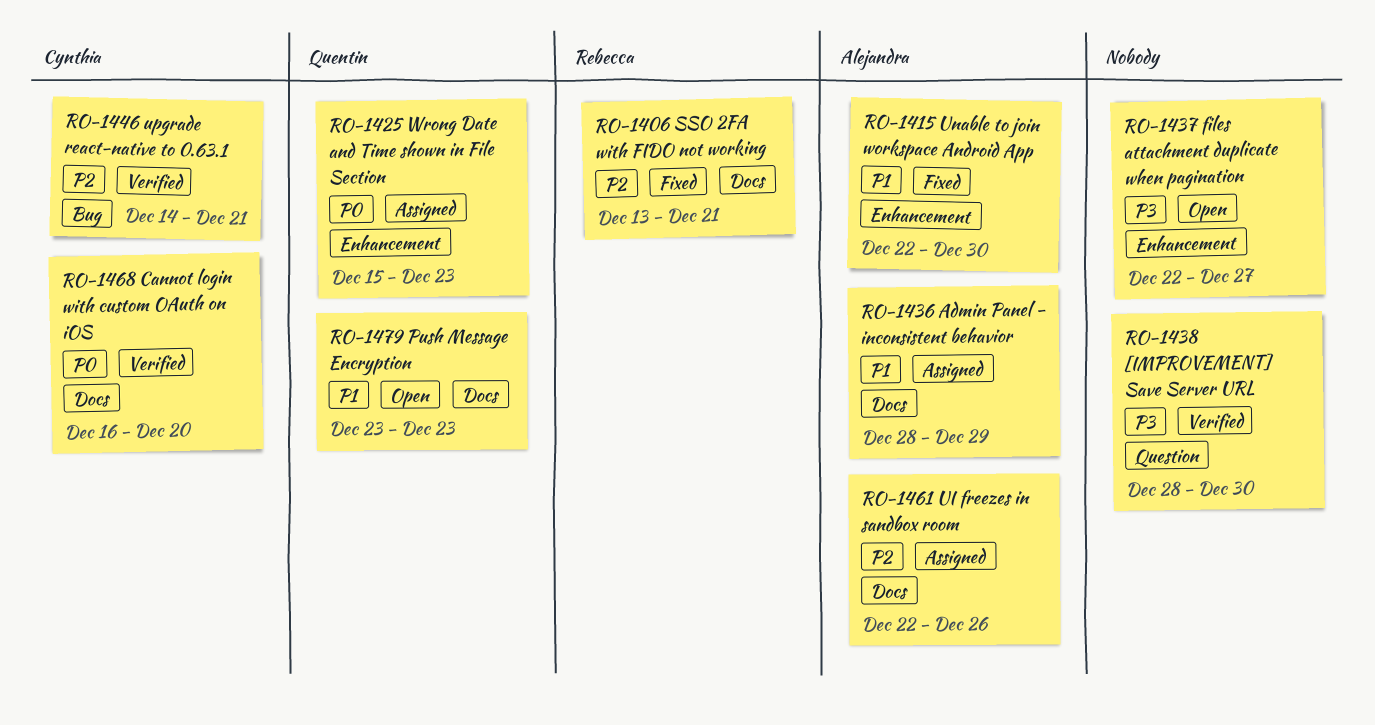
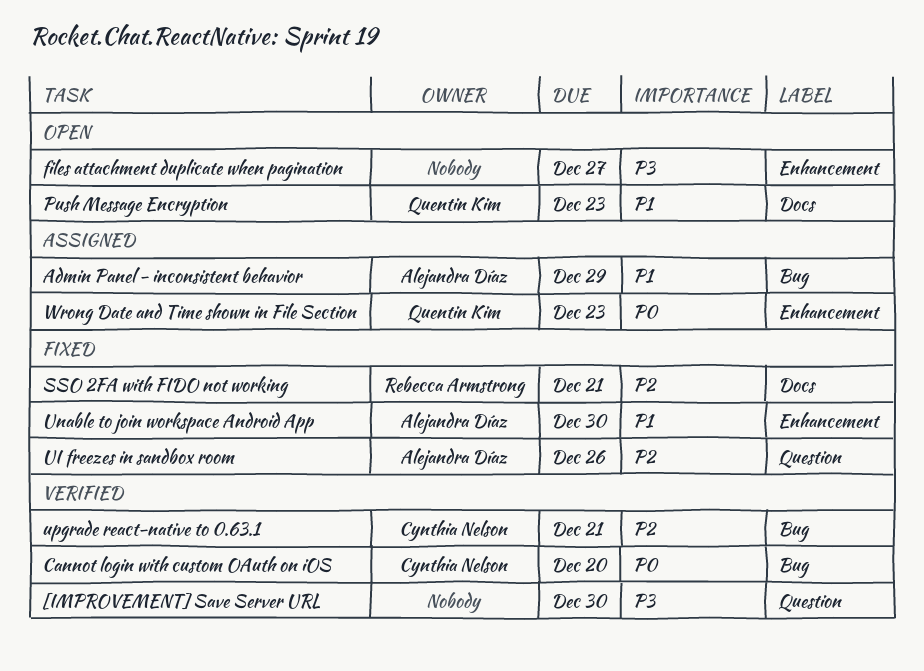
Admin Panel - inconsistent behavior, label: Docs -> Bug
Cannot login with custom OAuth on iOS, label: Docs -> Bug
UI freezes in sandbox room, status: Assigned -> Fixed
UI freezes in sandbox room, label: Docs -> Question

